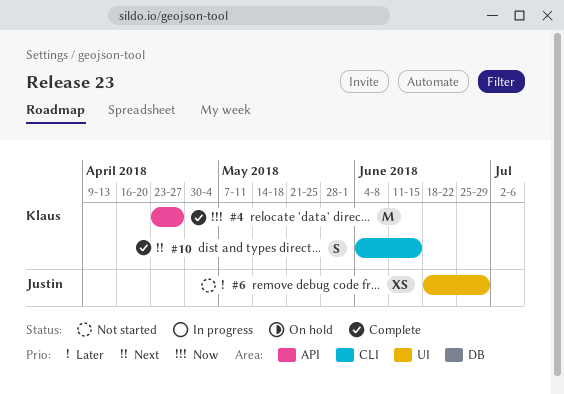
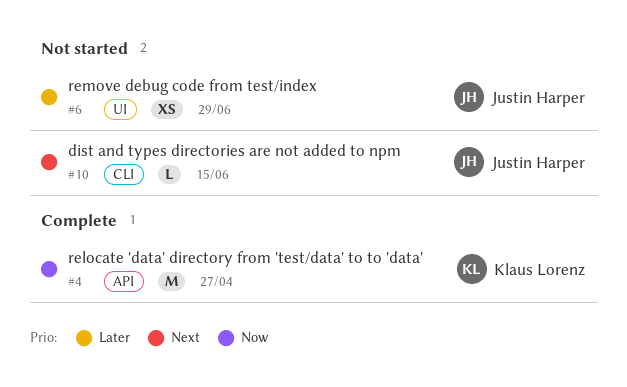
#10, status: Complete -> Not started
#10, owner: Klaus Lorenz -> Justin Harper
#10, estimate: S -> L

